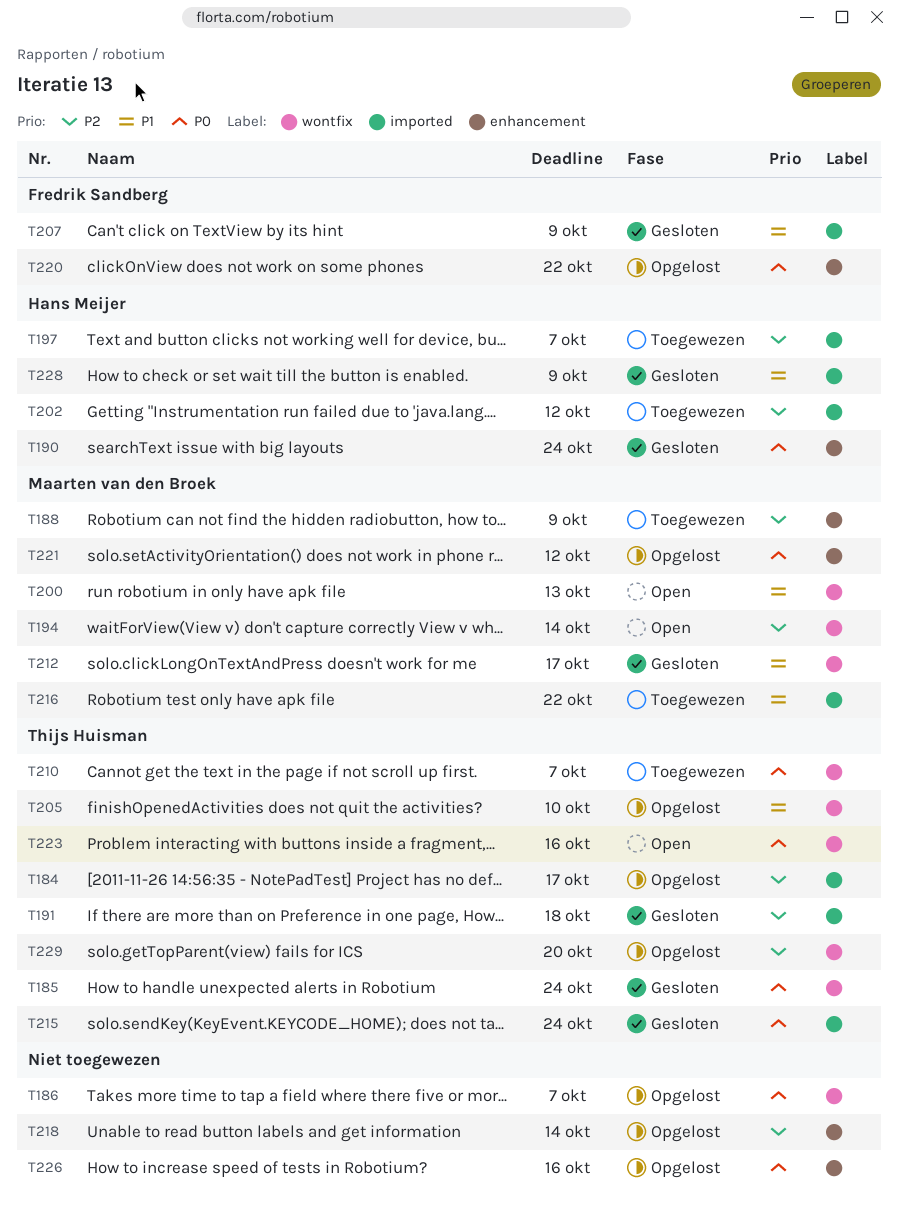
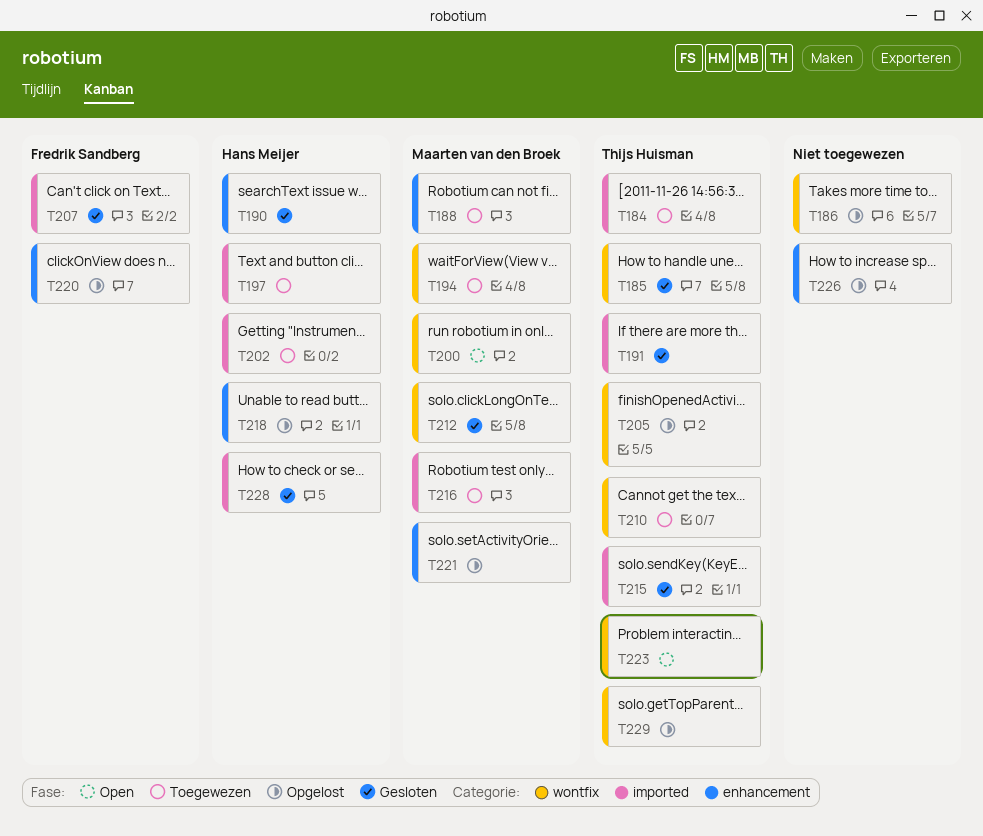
T184, status: Opgelost -> Toegewezen
T194, status: Open -> Toegewezen
T218, owner: none -> Hans Meijer

